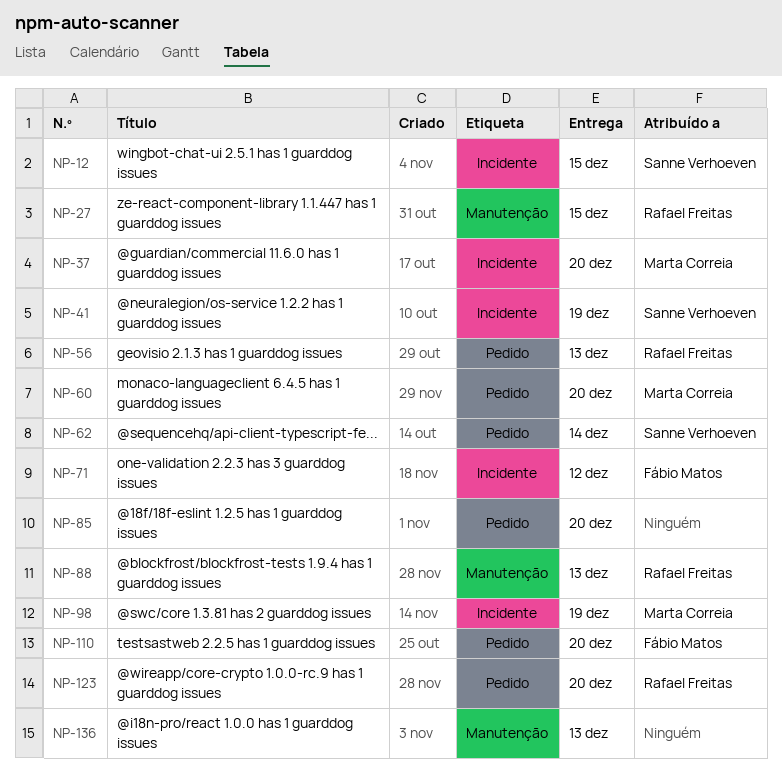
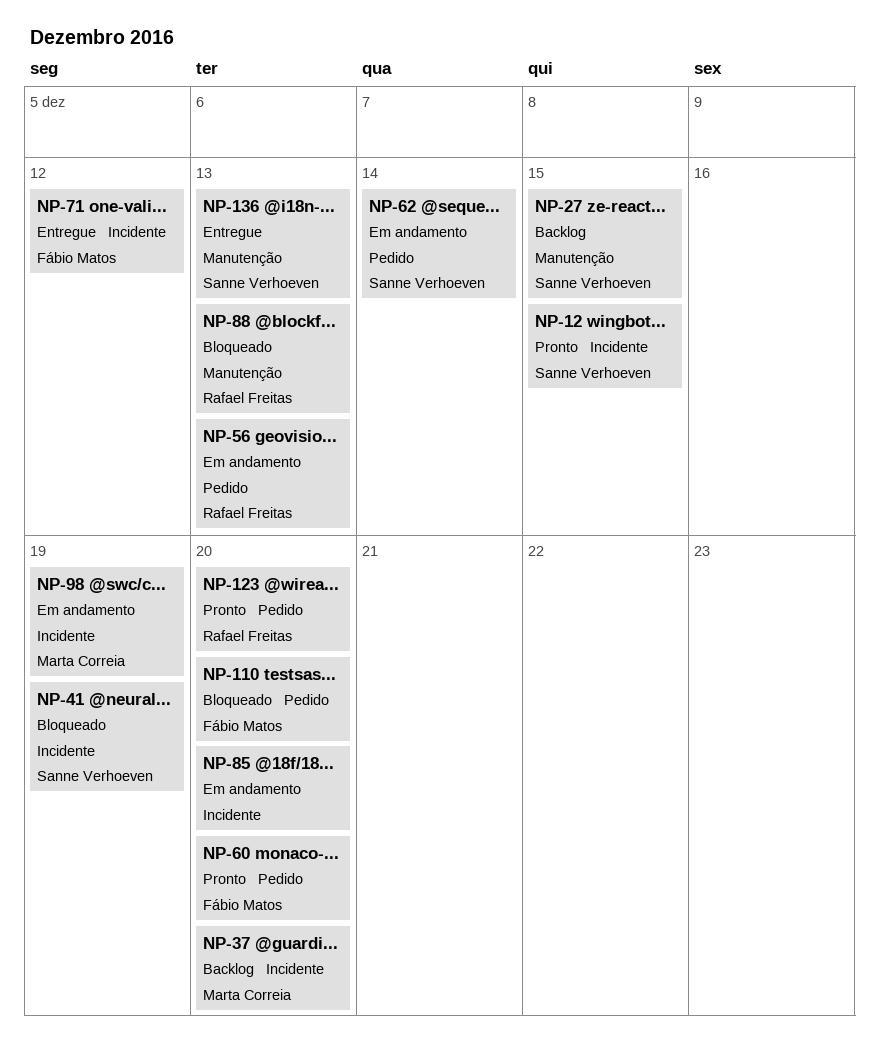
NP-27, owner: Rafael Freitas -> Sanne Verhoeven
NP-60, owner: Marta Correia -> Fábio Matos
NP-85, label: Pedido -> Incidente
NP-136, owner: none -> Sanne Verhoeven

